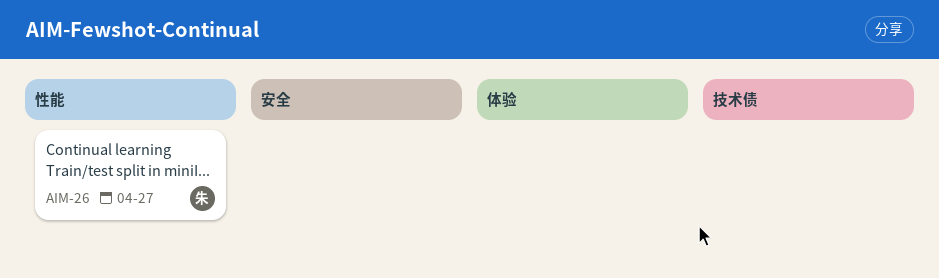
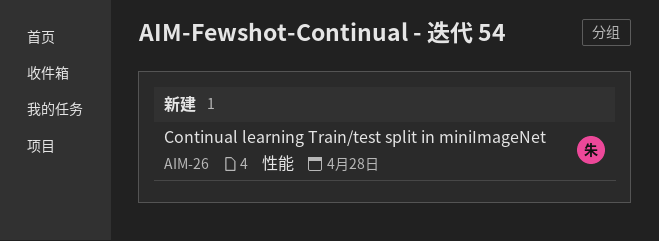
AIM-26, due: Apr 27 -> Apr 28

